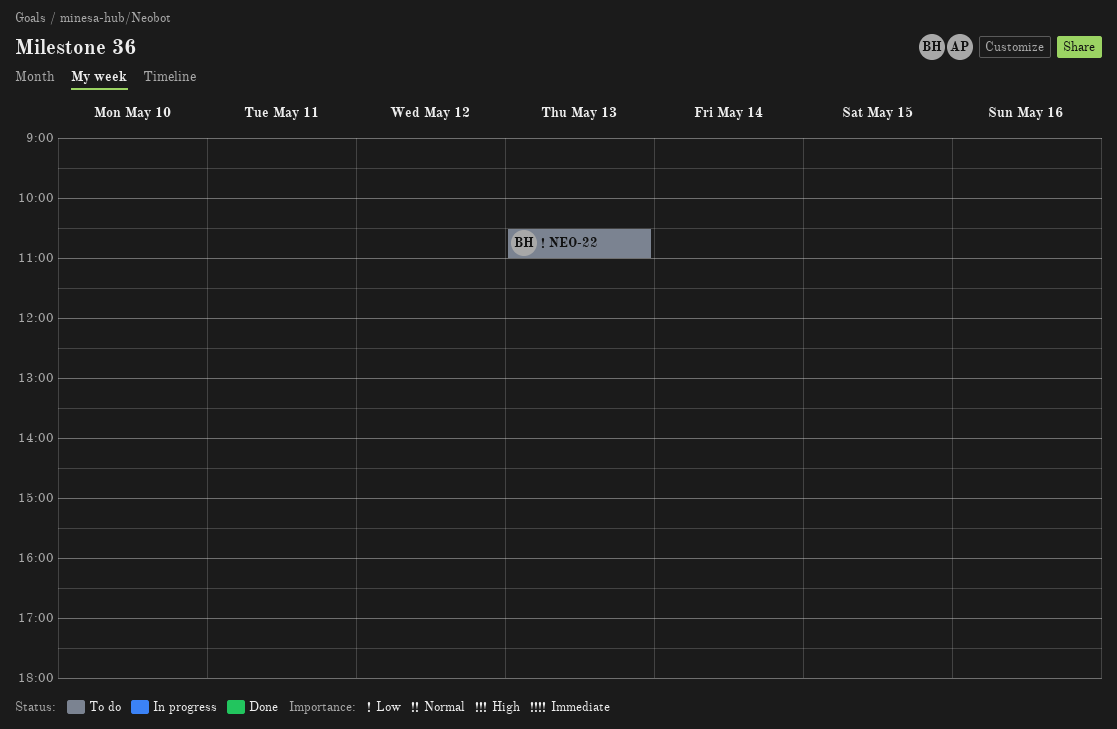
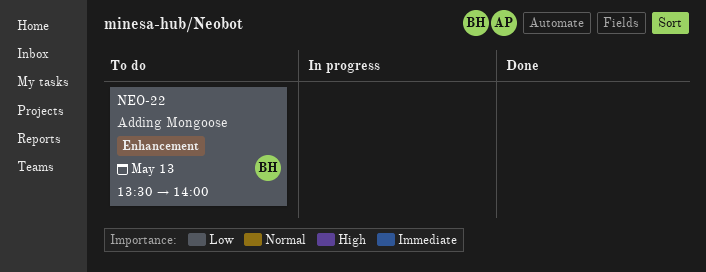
NEO-22, begins: 10:30 -> 13:30
NEO-22, ends: 11:00 -> 14:00

